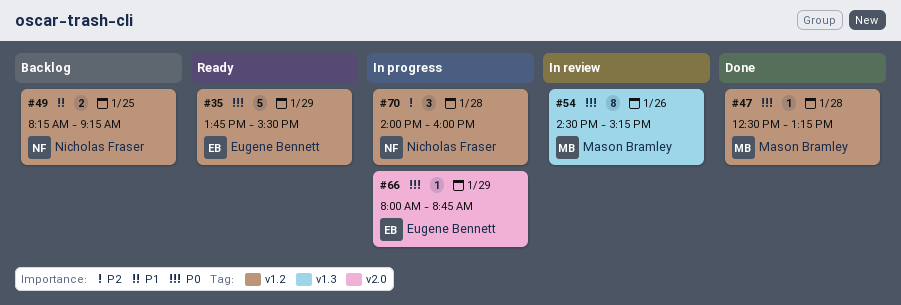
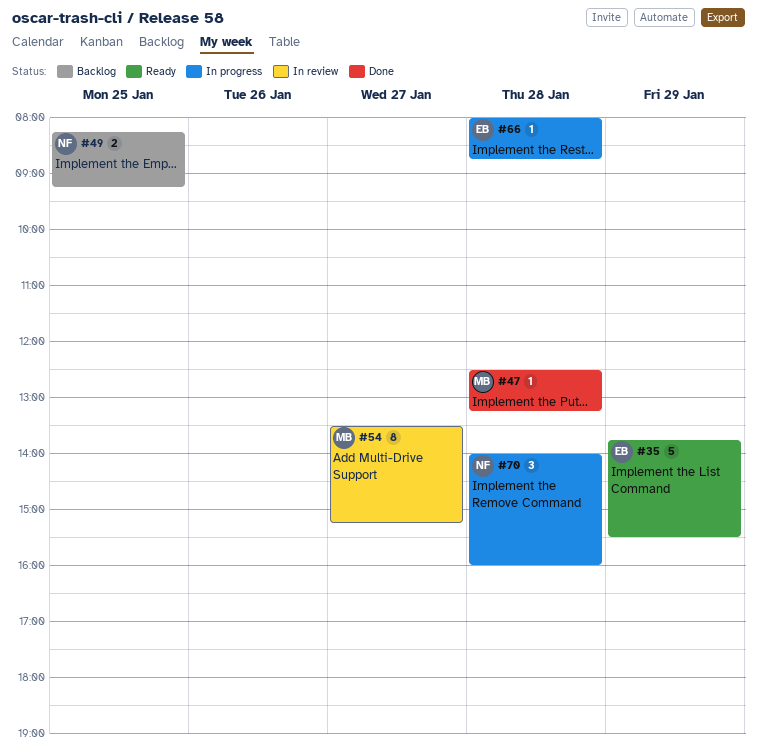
#54, day: Jan 26 -> Jan 27
#54, begins: 14:30 -> 13:30
#66, day: Jan 29 -> Jan 28

